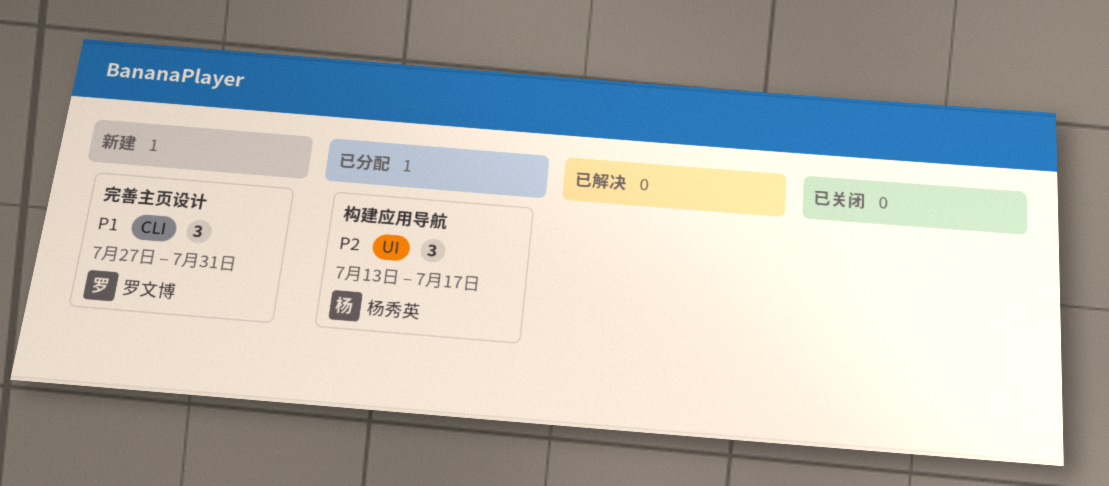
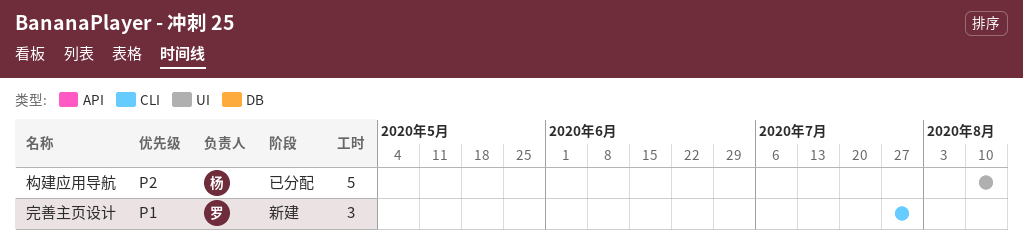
构建应用导航, estimate: 3 -> 5
构建应用导航, start: Jul 13 -> Aug 10
构建应用导航, due: Jul 17 -> Aug 14

